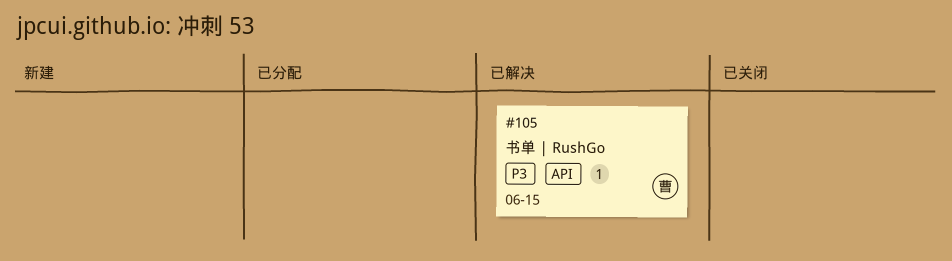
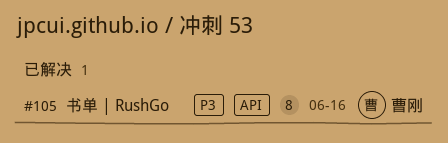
#105, estimate: 1 -> 8
#105, due: Jun 15 -> Jun 16

